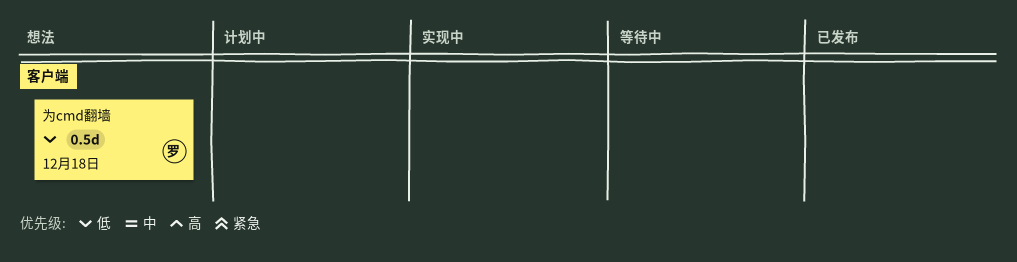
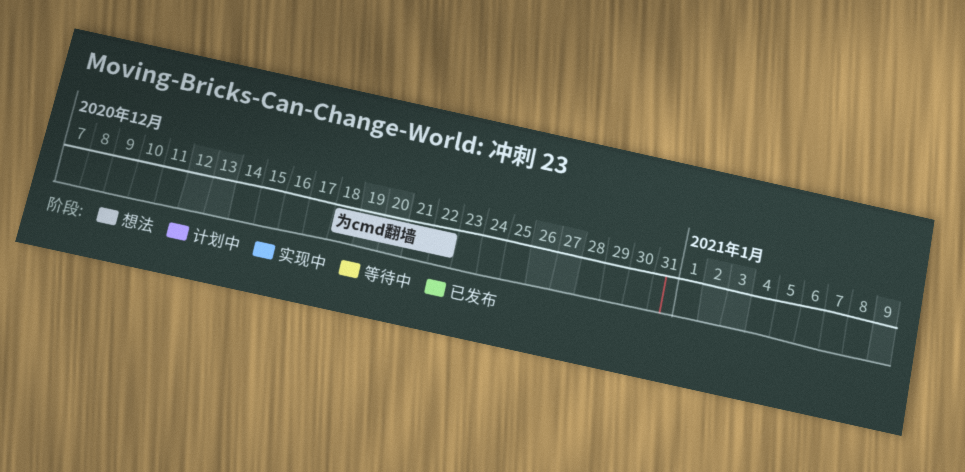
为cmd翻墙, due: Dec 18 -> Dec 22

